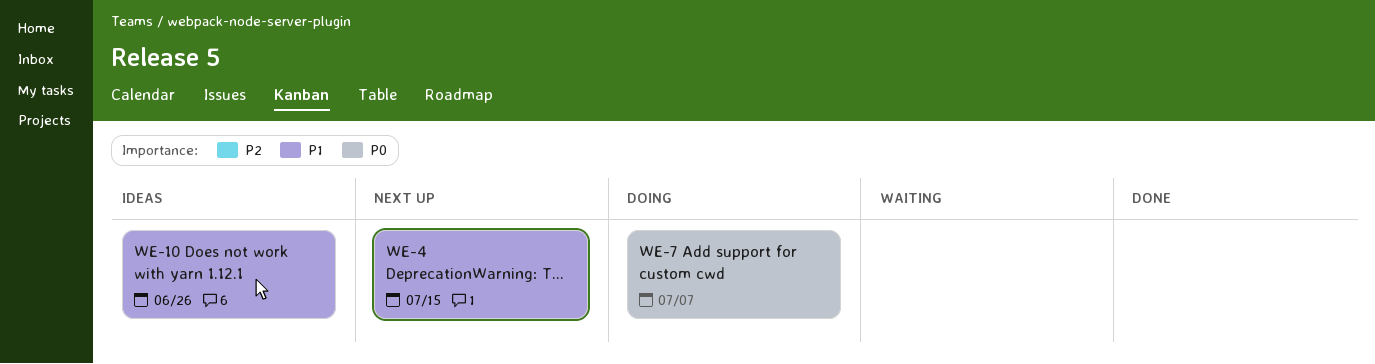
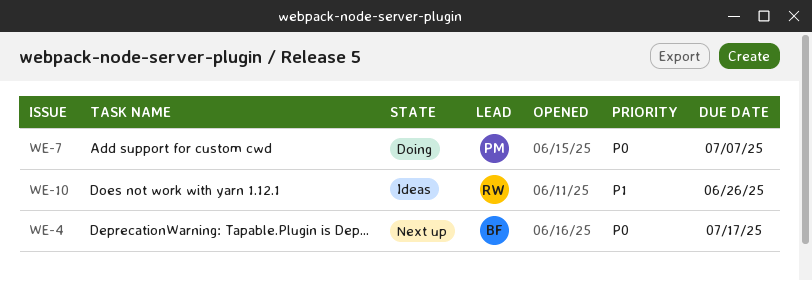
WE-4, priority: P1 -> P0
WE-4, due: Jul 15 -> Jul 17

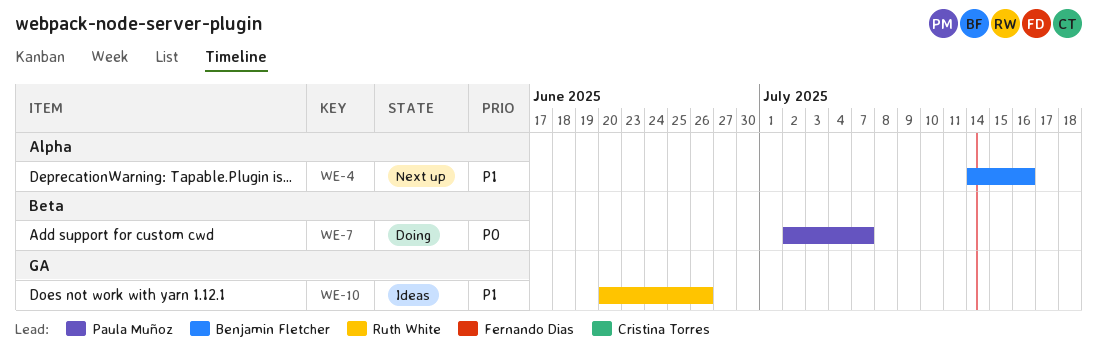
WE-4, priority: P0 -> P1
WE-4, due: Jul 17 -> Jul 16

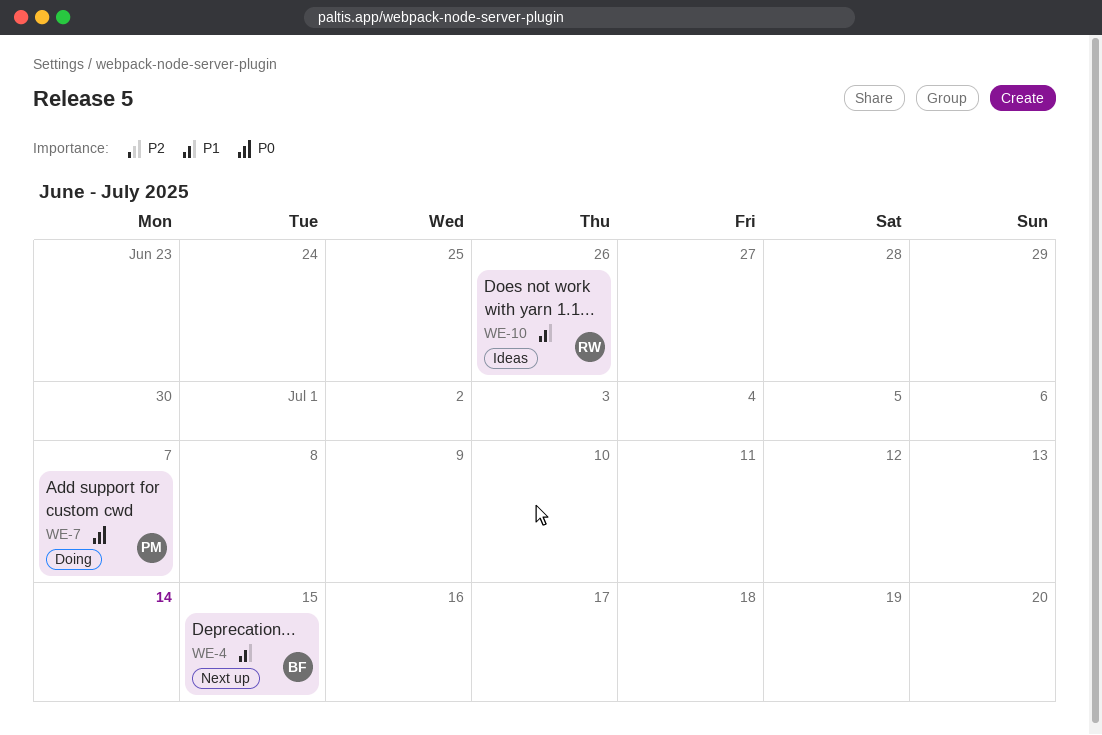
WE-4, due: Jul 16 -> Jul 15

